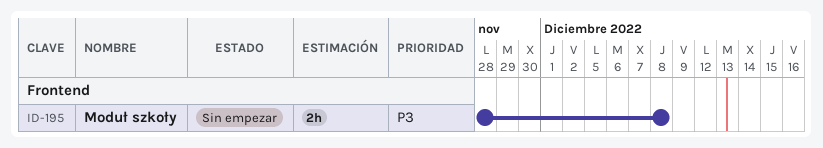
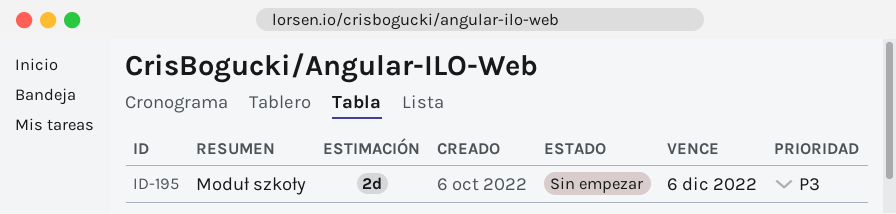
ID-195, estimate: 2h -> 2d
ID-195, due: Dec 8 -> Dec 6

